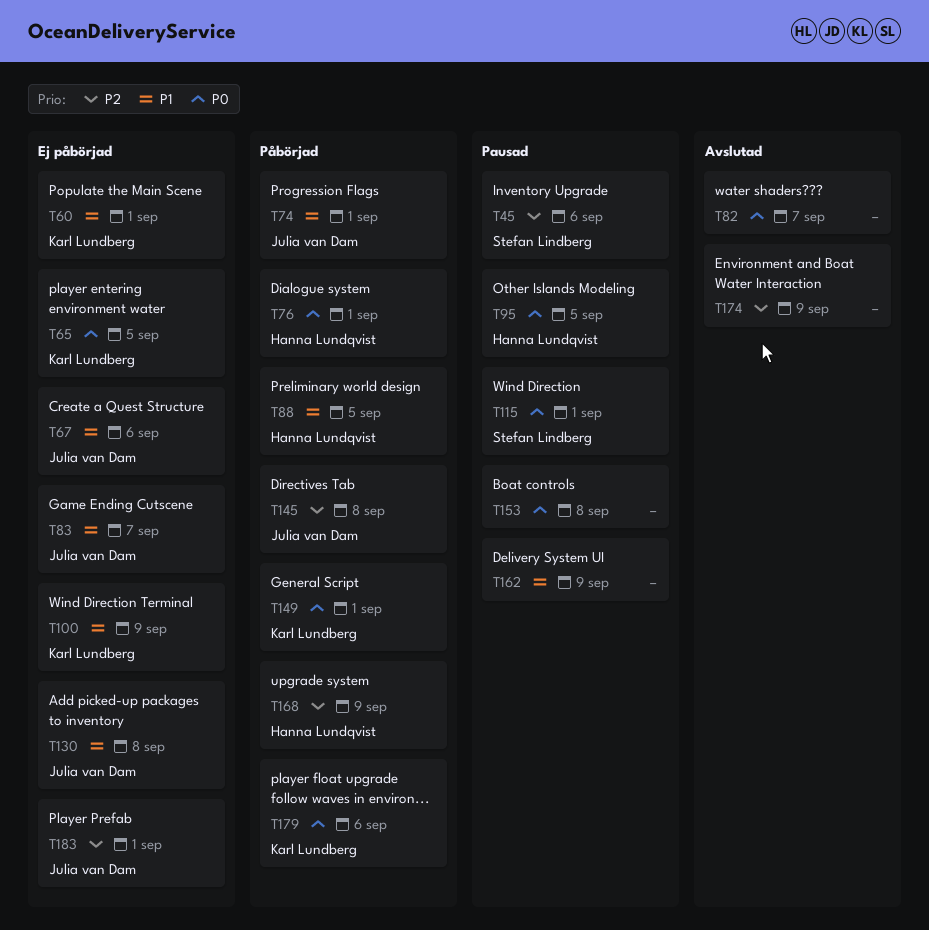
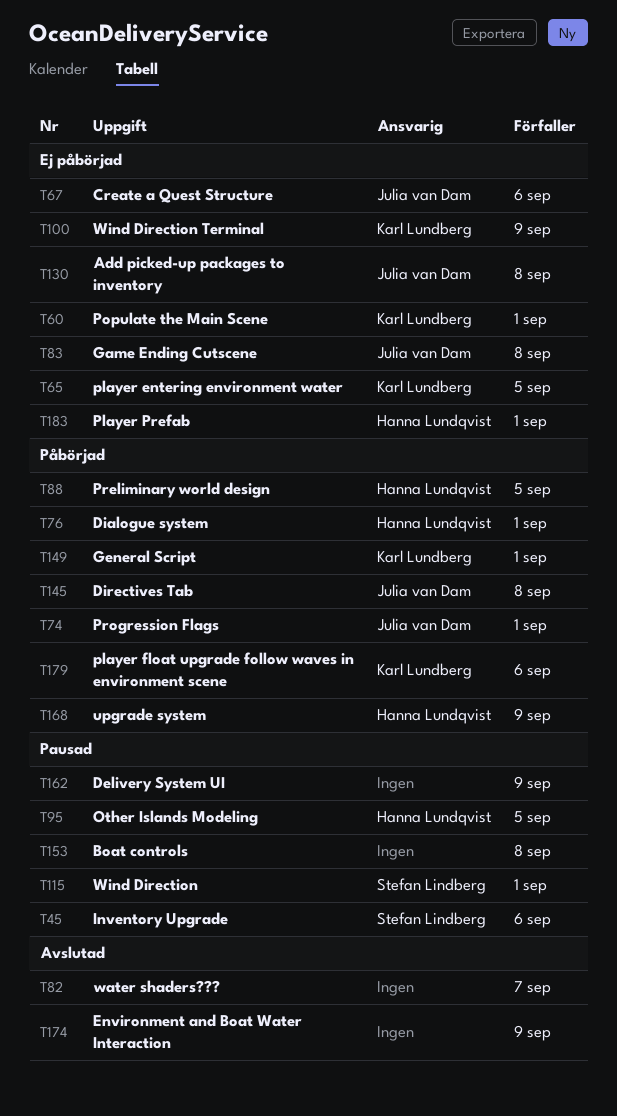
T83, due: Sep 7 -> Sep 8
T183, owner: Julia van Dam -> Hanna Lundqvist

